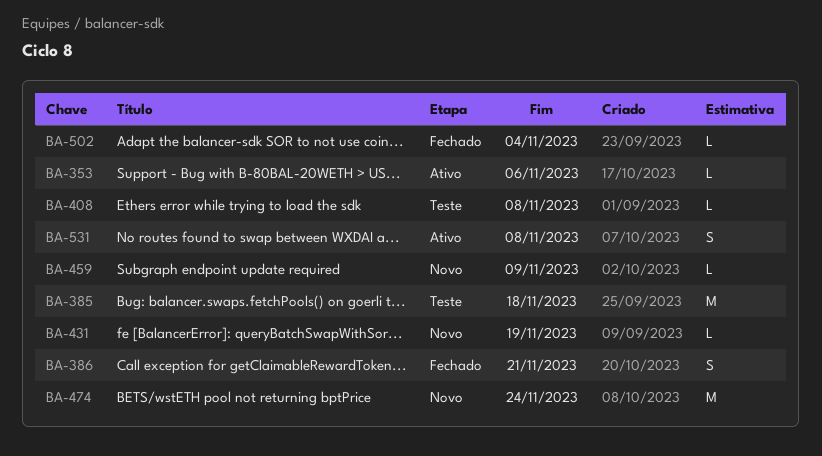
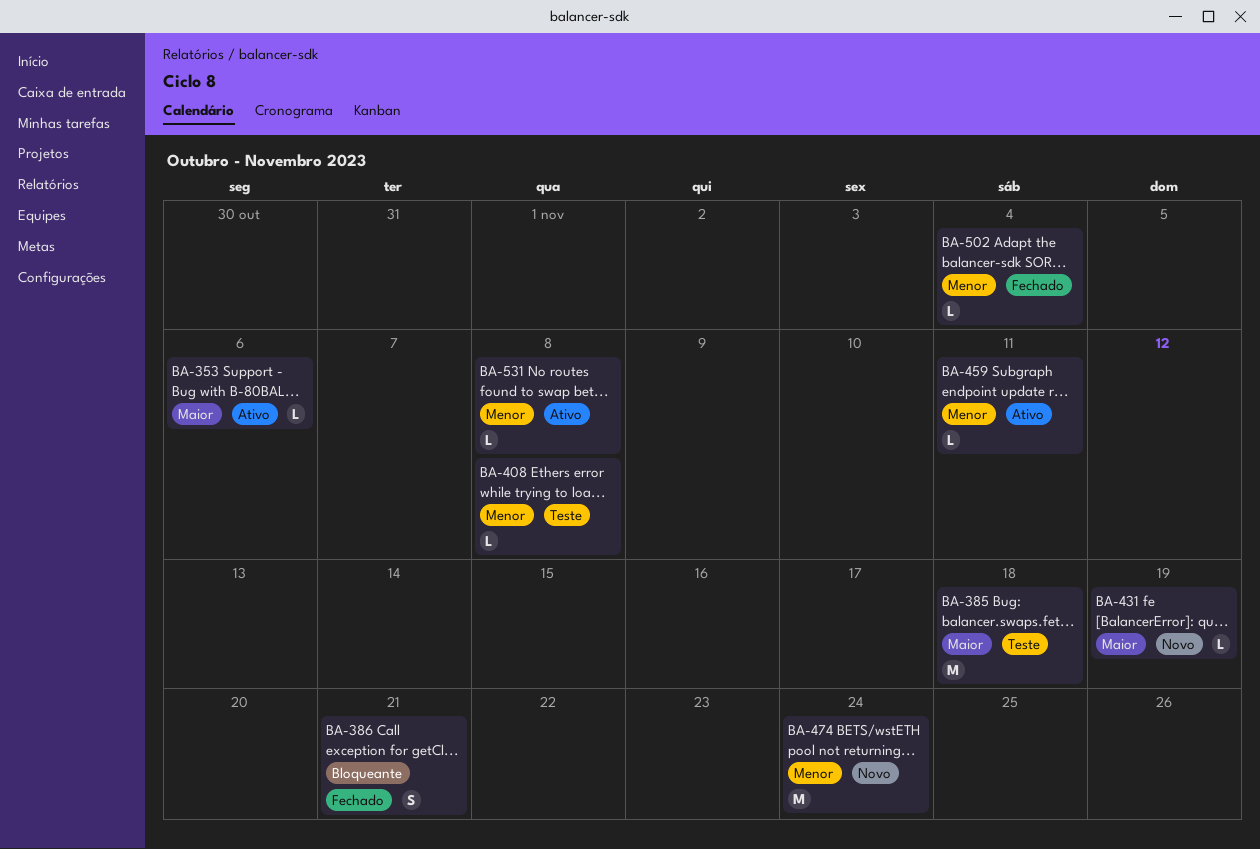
BA-459, status: Novo -> Ativo
BA-459, due: Nov 9 -> Nov 11
BA-531, estimate: S -> L

